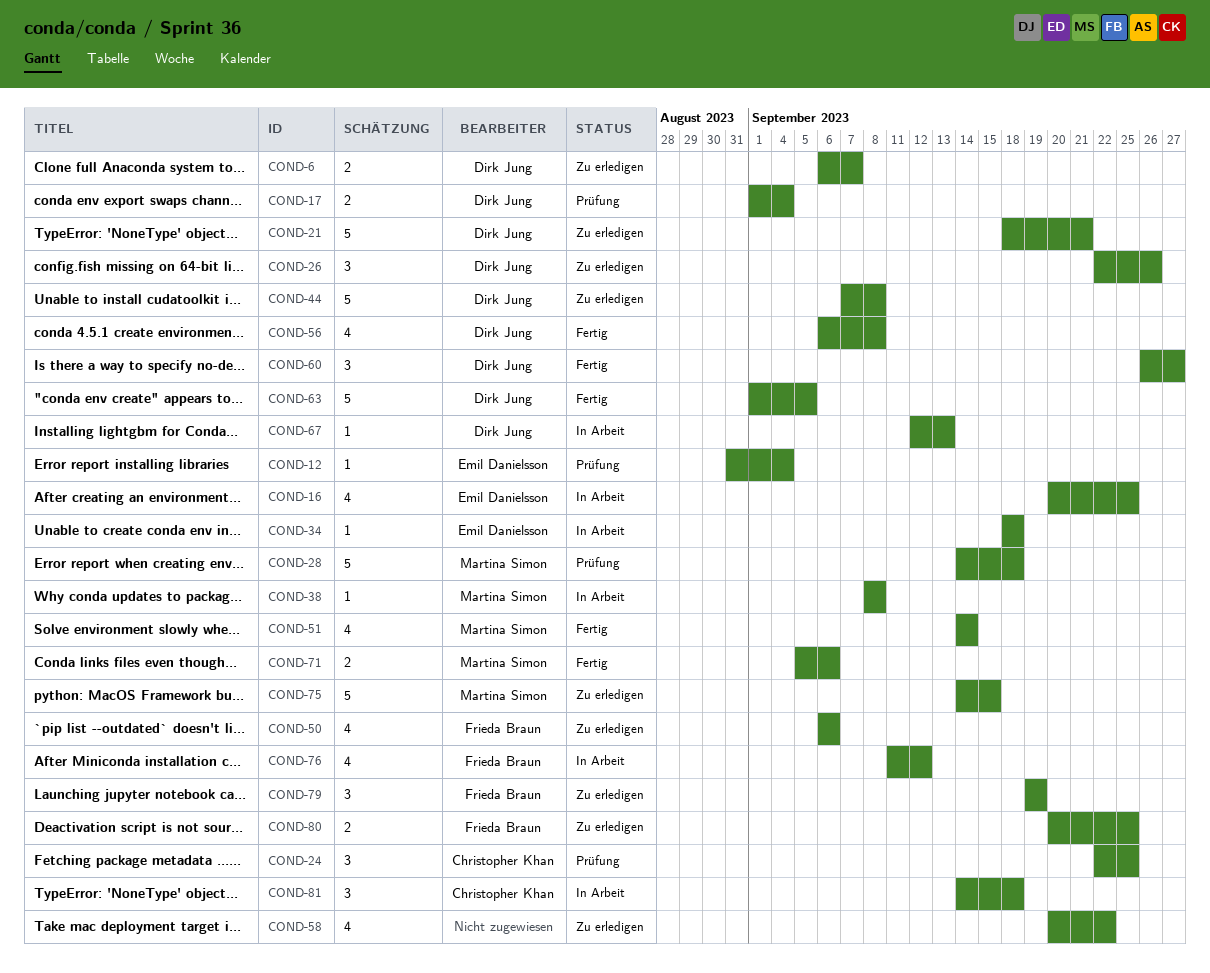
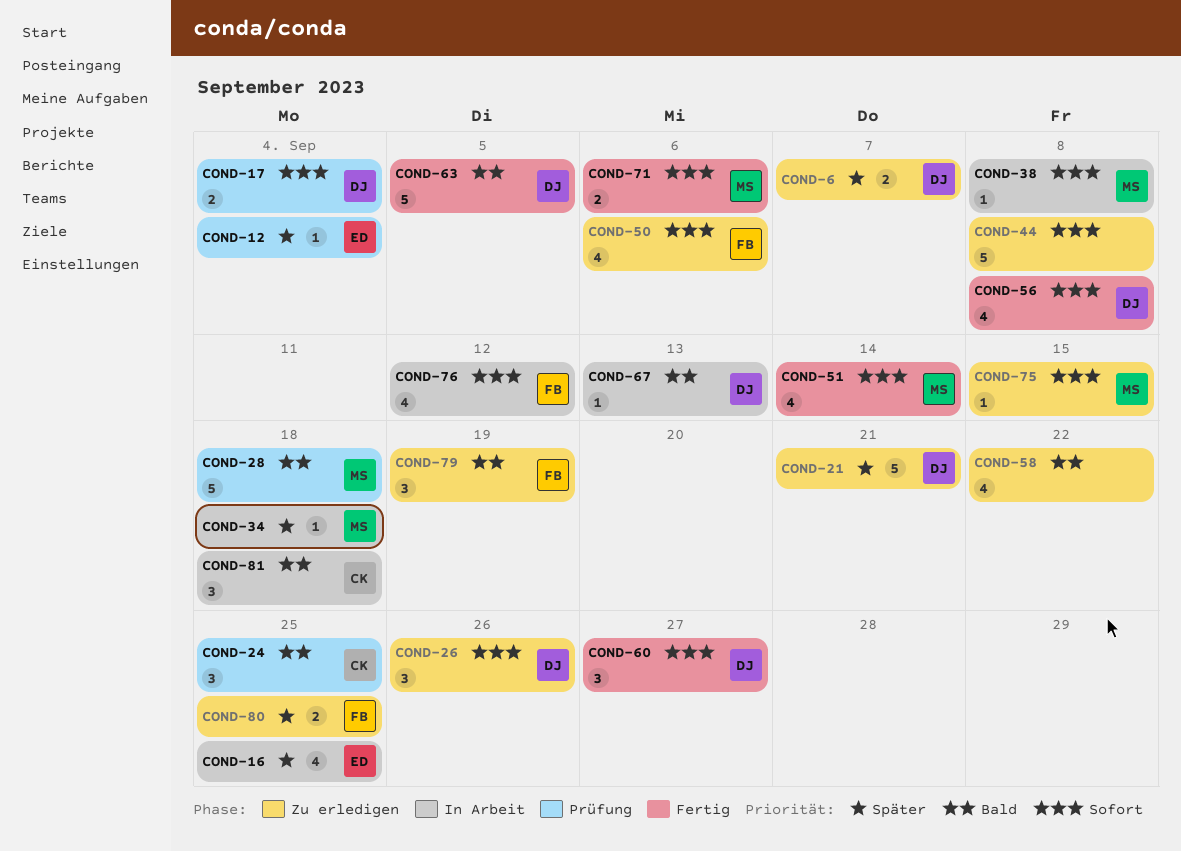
COND-34, owner: Emil Danielsson -> Martina Simon
COND-44, owner: Dirk Jung -> none
COND-75, estimate: 5 -> 1

